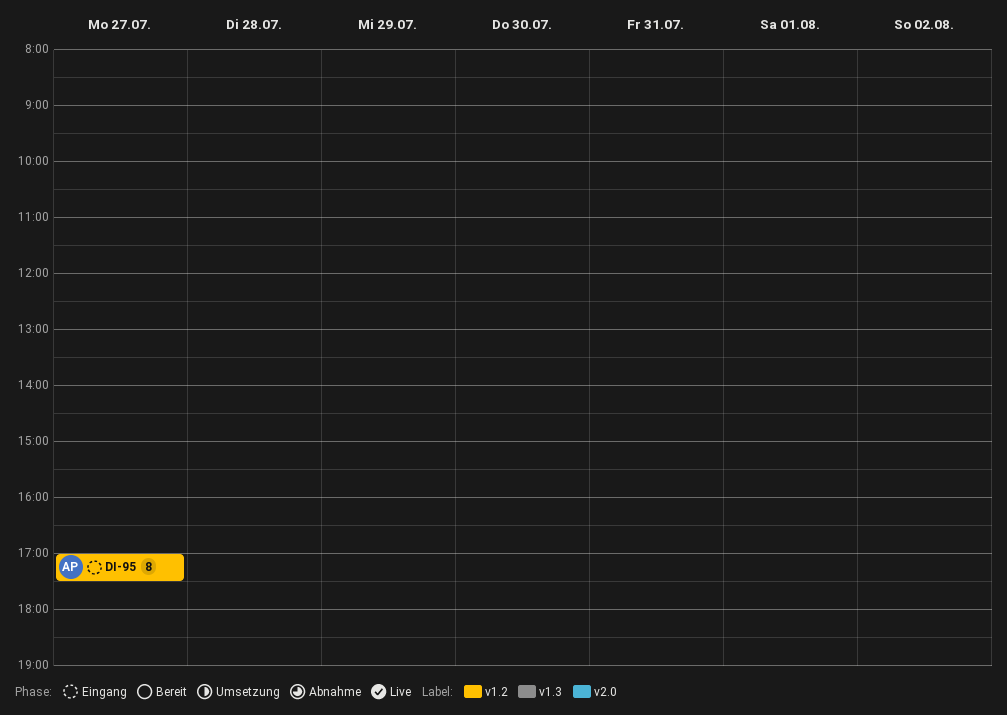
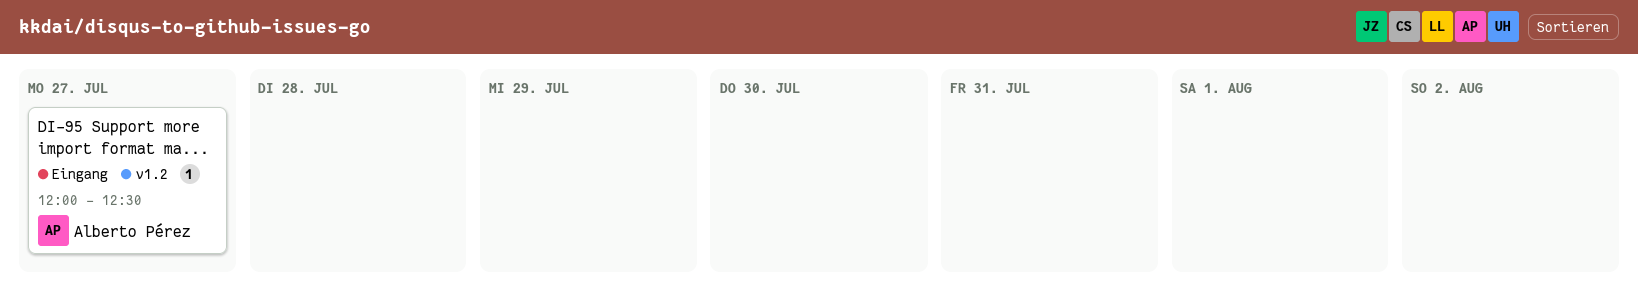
DI-95, estimate: 8 -> 1
DI-95, begins: 17:00 -> 12:00
DI-95, ends: 17:30 -> 12:30

